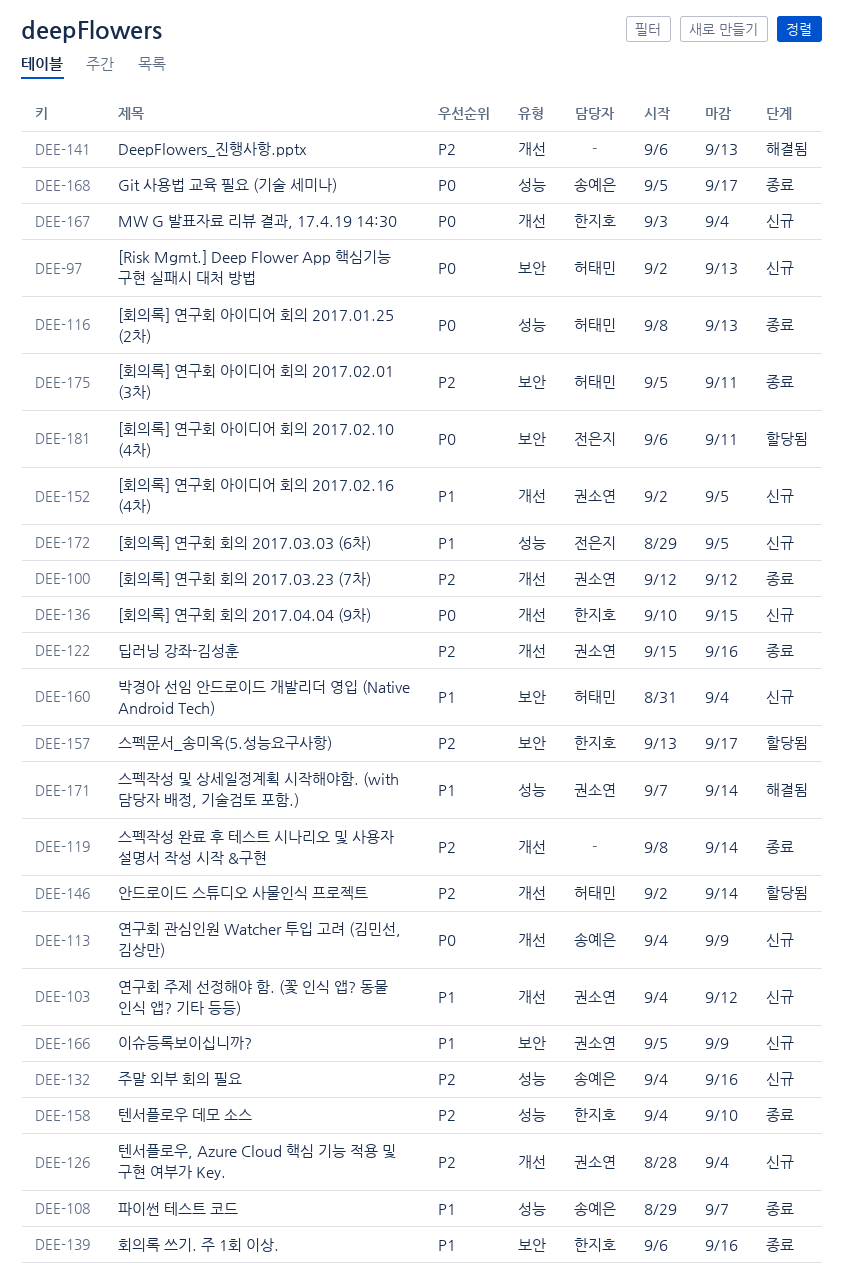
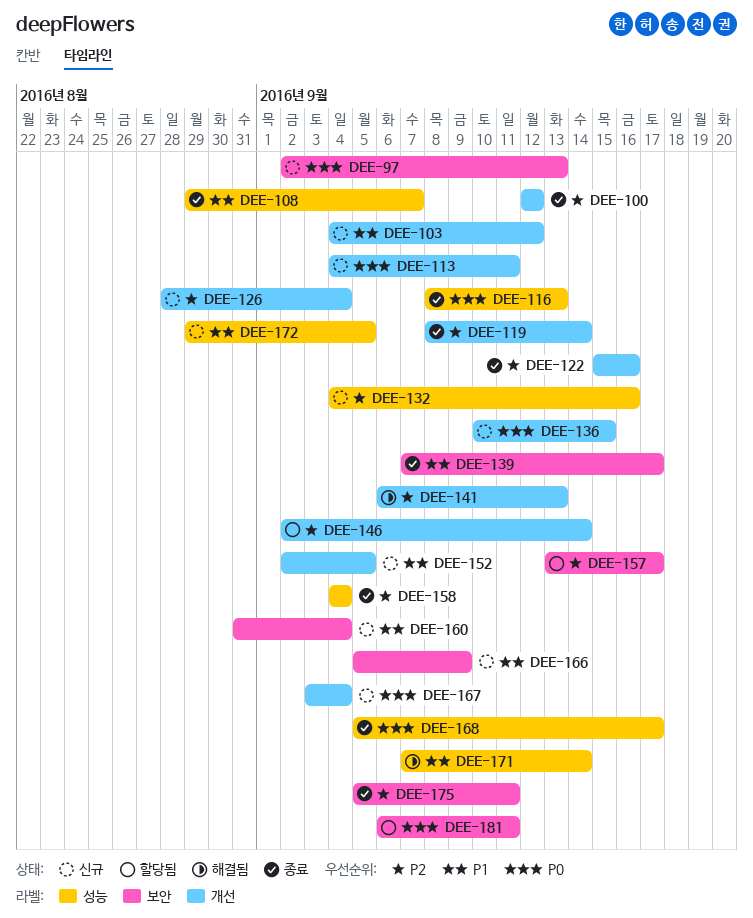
DEE-113, due: Sep 9 -> Sep 11
DEE-139, start: Sep 6 -> Sep 7
DEE-139, due: Sep 16 -> Sep 17
DEE-158, due: Sep 10 -> Sep 4

